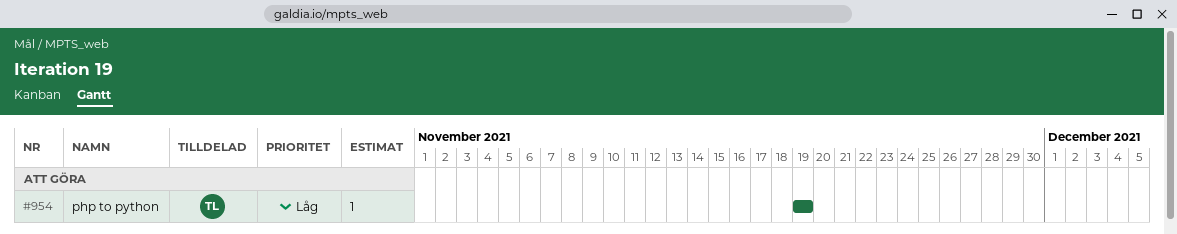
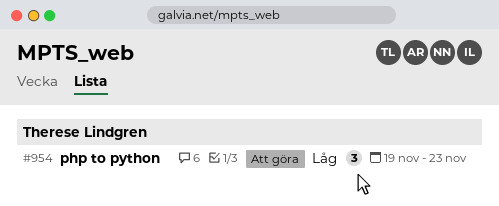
#954, estimate: 1 -> 3
#954, due: Nov 19 -> Nov 23

